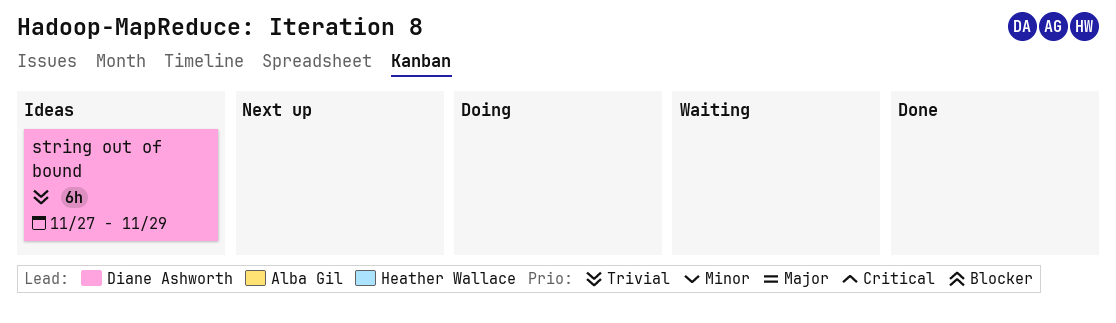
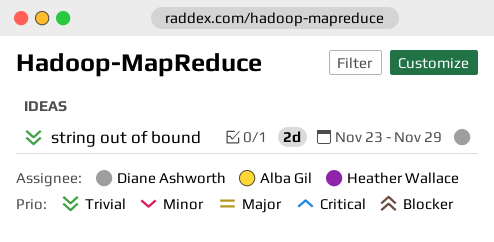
string out of bound, estimate: 6h -> 2d
string out of bound, start: Nov 27 -> Nov 23

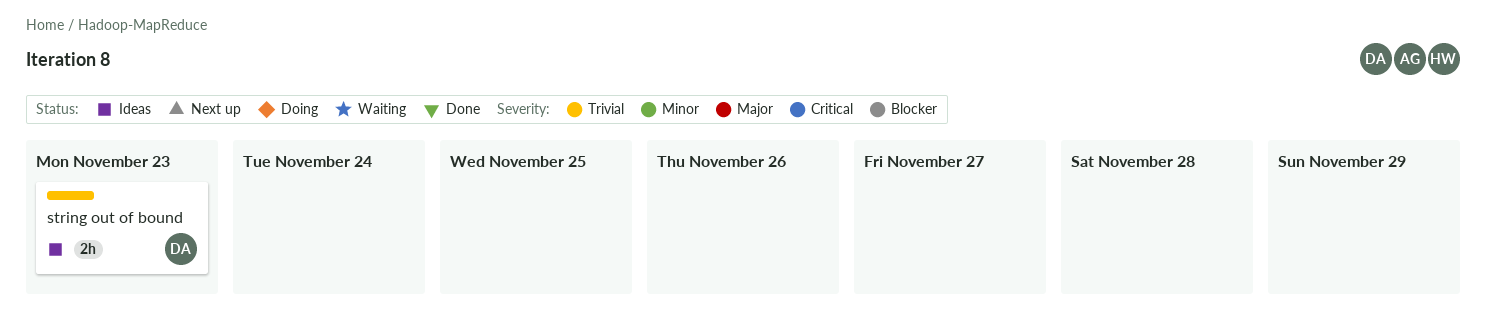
string out of bound, estimate: 2d -> 2h
string out of bound, due: Nov 29 -> Nov 23

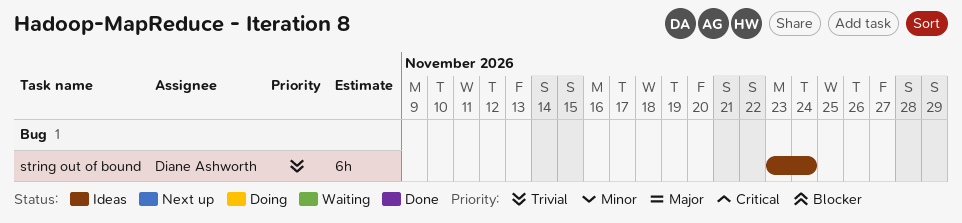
string out of bound, estimate: 2h -> 6h
string out of bound, due: Nov 23 -> Nov 24

